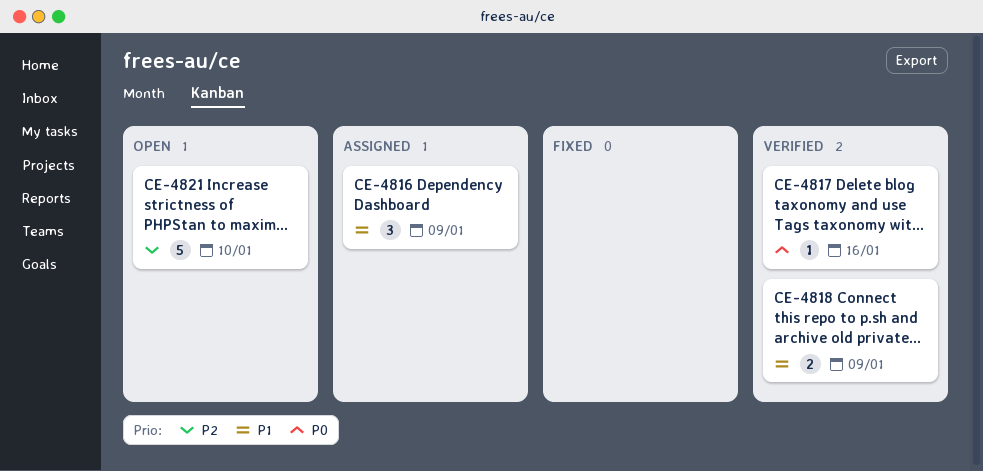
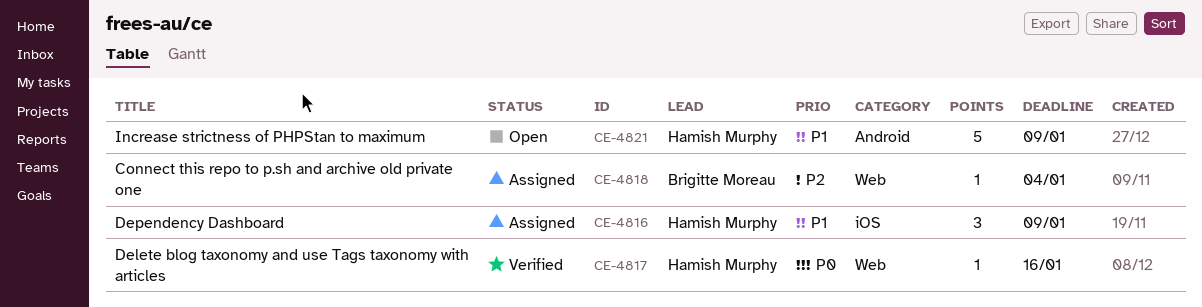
CE-4818, status: Verified -> Assigned
CE-4818, priority: P1 -> P2
CE-4818, estimate: 2 -> 1
CE-4818, due: Jan 9 -> Jan 4
CE-4821, priority: P2 -> P1
CE-4821, due: Jan 10 -> Jan 9

